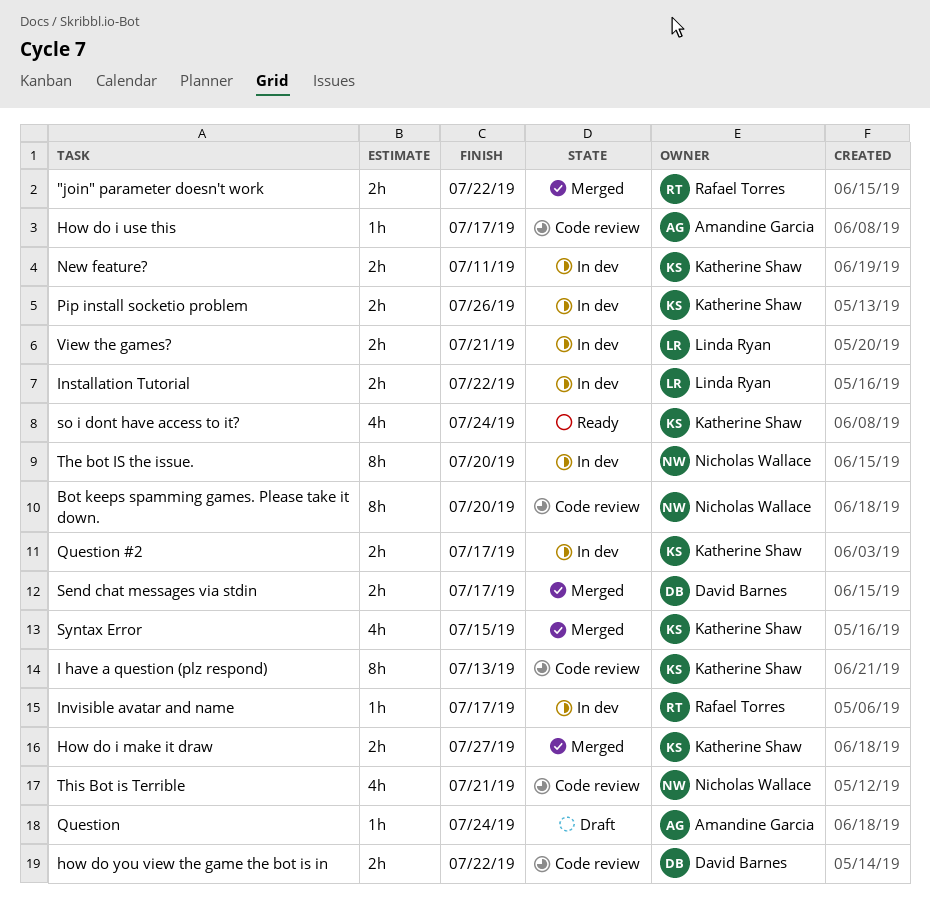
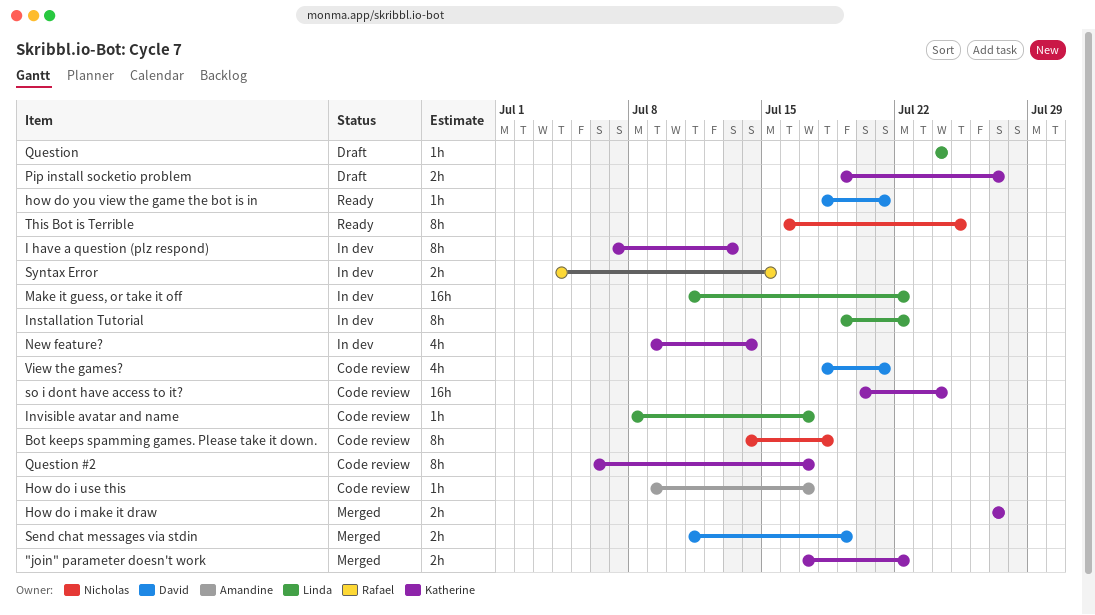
"join" parameter doesn't work, owner: Rafael Torres -> Katherine Shaw
Bot keeps spamming games. Please take it down., due: Jul 20 -> Jul 18
how do you view the game the bot is in, status: Code review -> Ready
how do you view the game the bot is in, estimate: 2h -> 1h
how do you view the game the bot is in, due: Jul 22 -> Jul 21
I have a question (plz respond), status: Code review -> In dev
Installation Tutorial, estimate: 2h -> 8h
Invisible avatar and name, status: In dev -> Code review
Invisible avatar and name, owner: Rafael Torres -> Linda Ryan
Make it guess, or take it off: none -> present
New feature?, estimate: 2h -> 4h
New feature?, due: Jul 11 -> Jul 14
Pip install socketio problem, status: In dev -> Draft
Pip install socketio problem, due: Jul 26 -> Jul 27
Question, owner: Amandine Garcia -> Linda Ryan
Question #2, status: In dev -> Code review
Question #2, estimate: 2h -> 8h
Send chat messages via stdin, due: Jul 17 -> Jul 19
so i dont have access to it?, status: Ready -> Code review
so i dont have access to it?, estimate: 4h -> 16h
Syntax Error, status: Merged -> In dev
Syntax Error, owner: Katherine Shaw -> Rafael Torres
Syntax Error, estimate: 4h -> 2h
The bot IS the issue.: present -> none
This Bot is Terrible, status: Code review -> Ready
This Bot is Terrible, estimate: 4h -> 8h
This Bot is Terrible, due: Jul 21 -> Jul 25
View the games?, status: In dev -> Code review
View the games?, owner: Linda Ryan -> David Barnes
View the games?, estimate: 2h -> 4h

